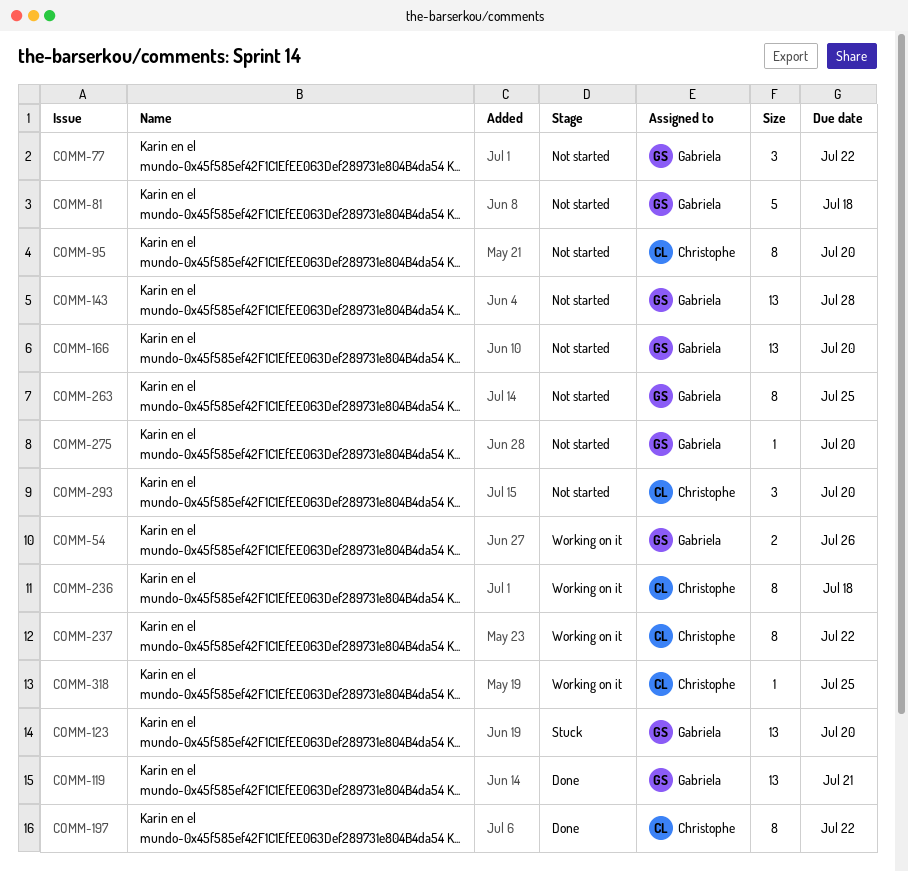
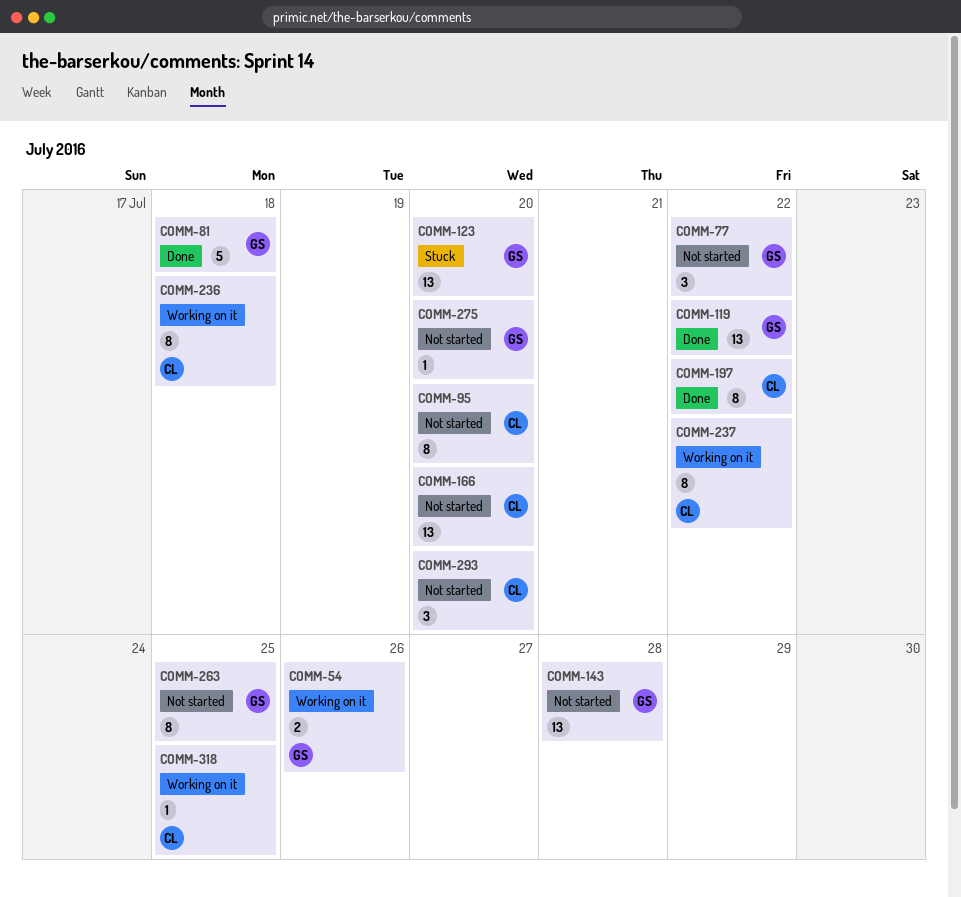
COMM-81, status: Not started -> Done
COMM-119, due: Jul 21 -> Jul 22
COMM-166, owner: Gabriela -> Christophe

